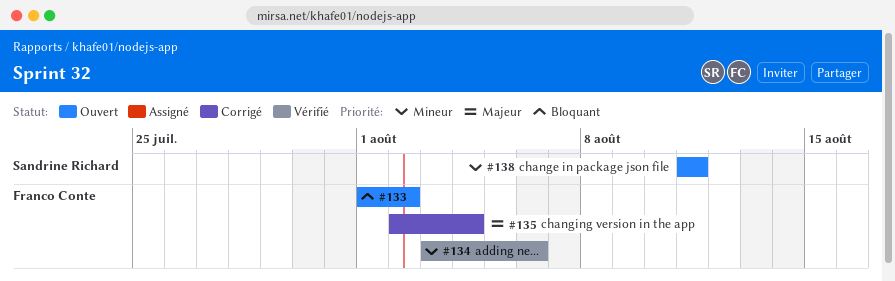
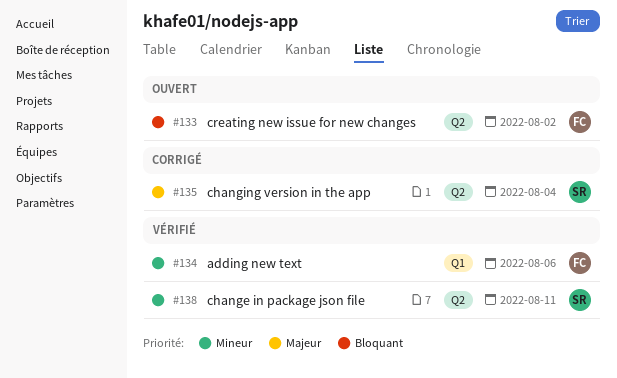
#135, owner: Franco Conte -> Sandrine Richard
#138, status: Ouvert -> Vérifié

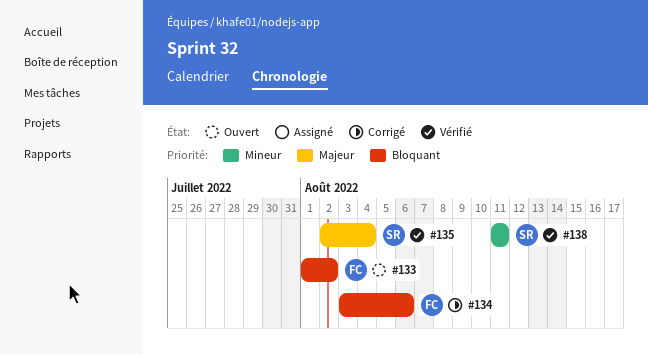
#134, status: Vérifié -> Corrigé
#134, priority: Mineur -> Bloquant
#135, status: Corrigé -> Vérifié

